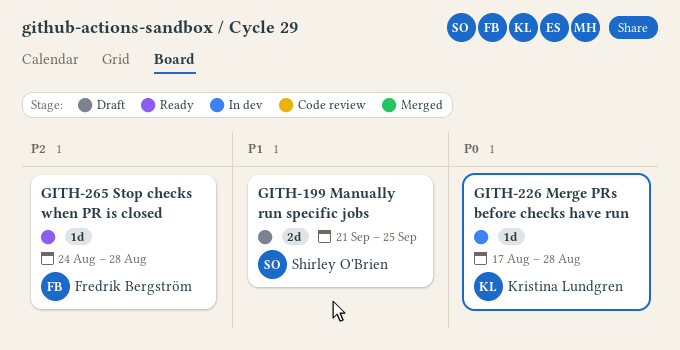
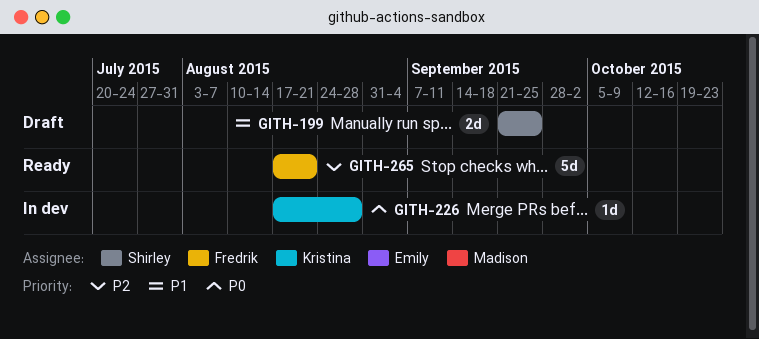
GITH-265, estimate: 1d -> 5d
GITH-265, start: Aug 24 -> Aug 17
GITH-265, due: Aug 28 -> Aug 21

